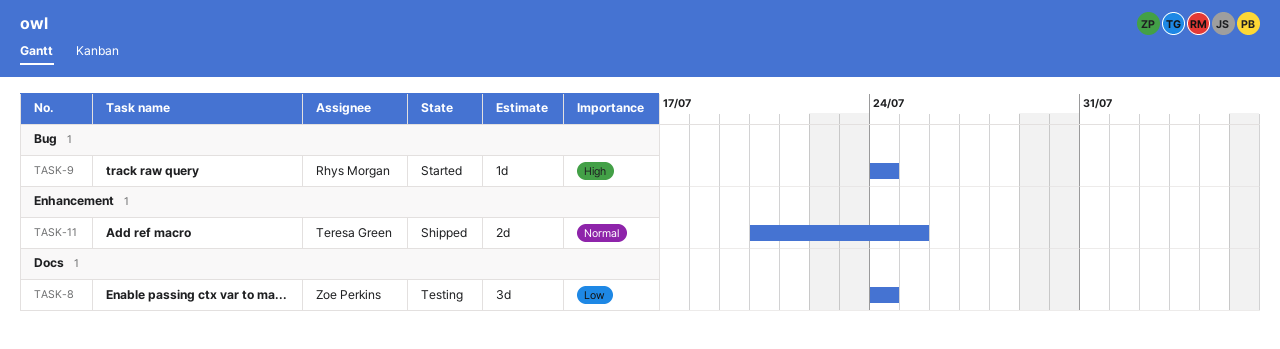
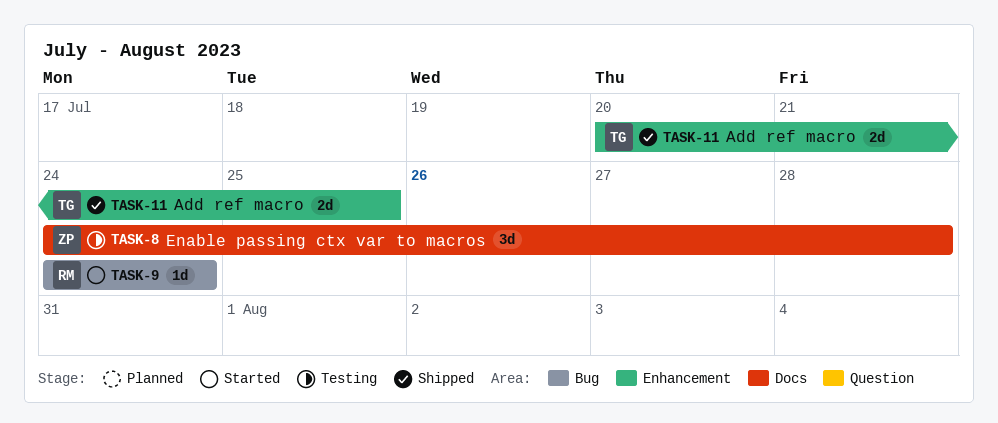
TASK-8, due: Jul 24 -> Jul 28

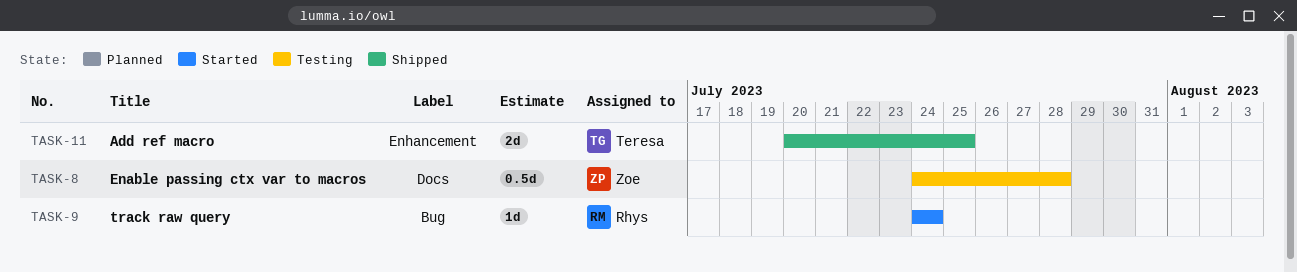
TASK-8, estimate: 3d -> 0.5d

